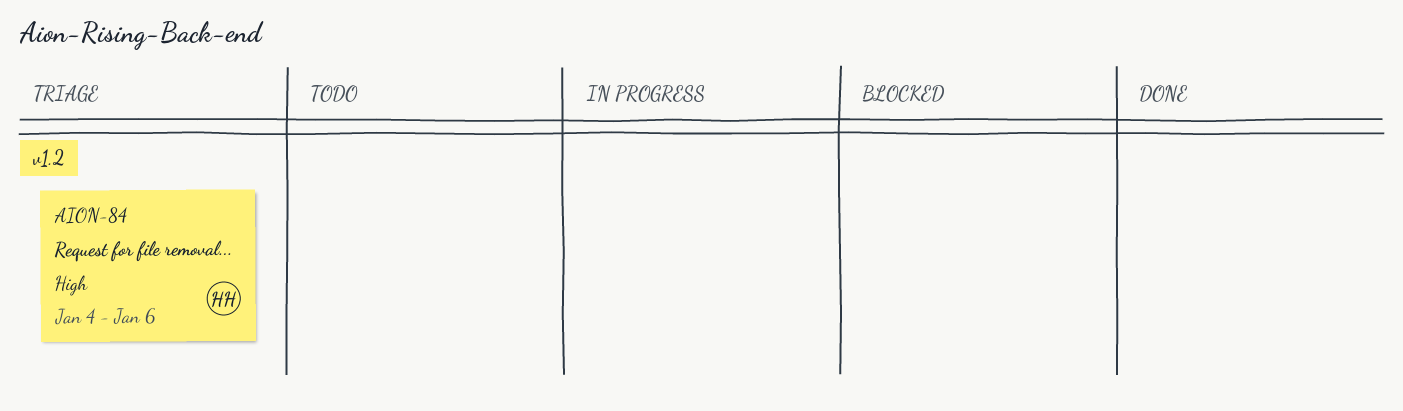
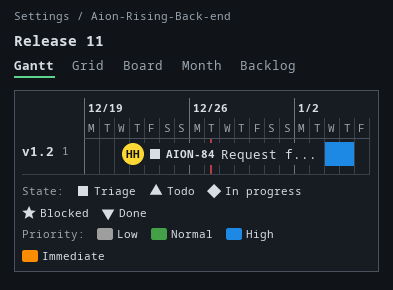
AION-84, due: Jan 6 -> Jan 5

